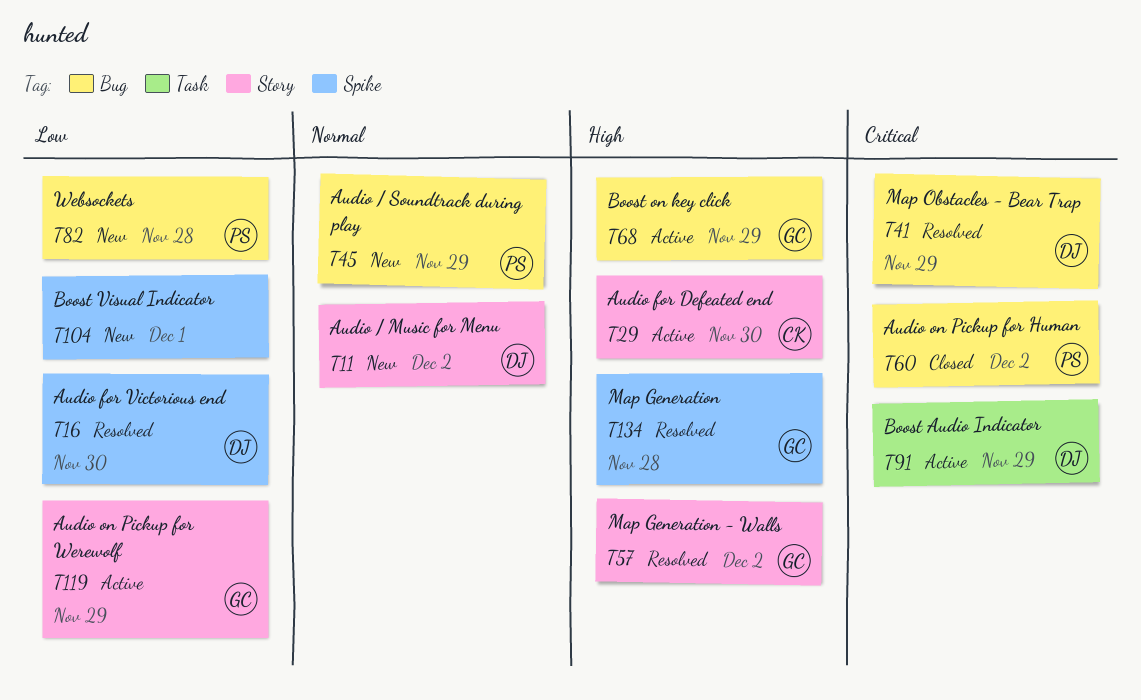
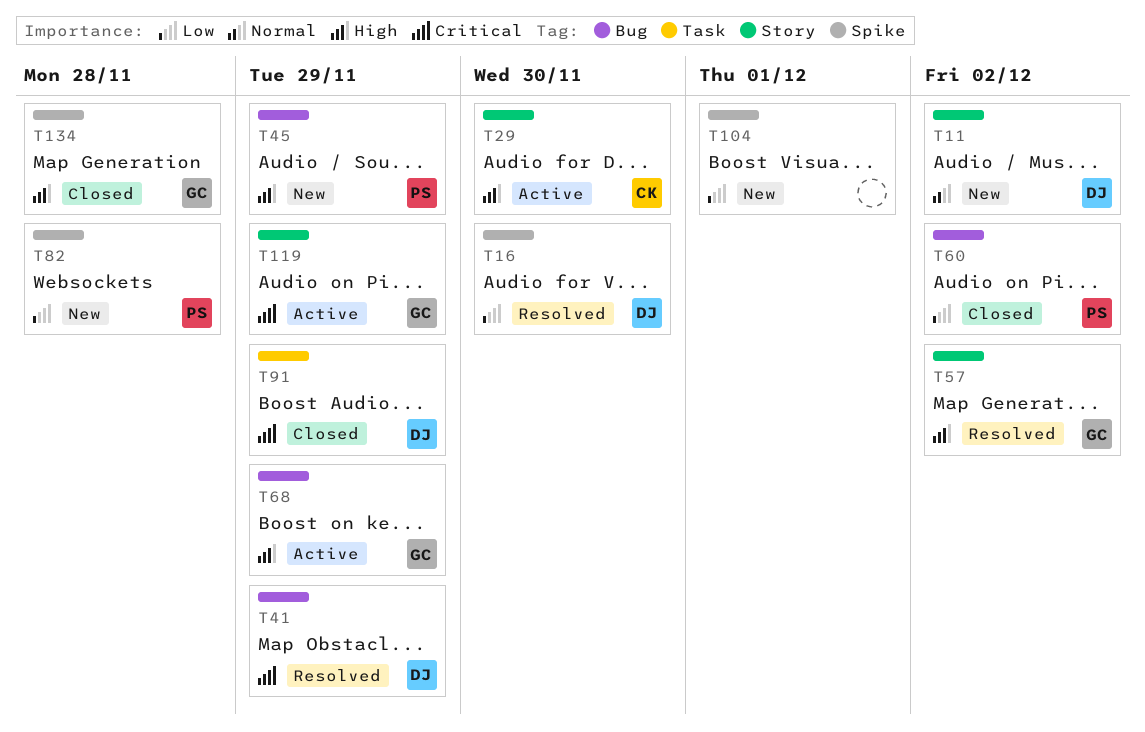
T45, priority: Normal -> High
T60, priority: Critical -> Low
T82, label: Bug -> Spike
T91, status: Active -> Closed
T119, priority: Low -> Critical
T134, status: Resolved -> Closed

